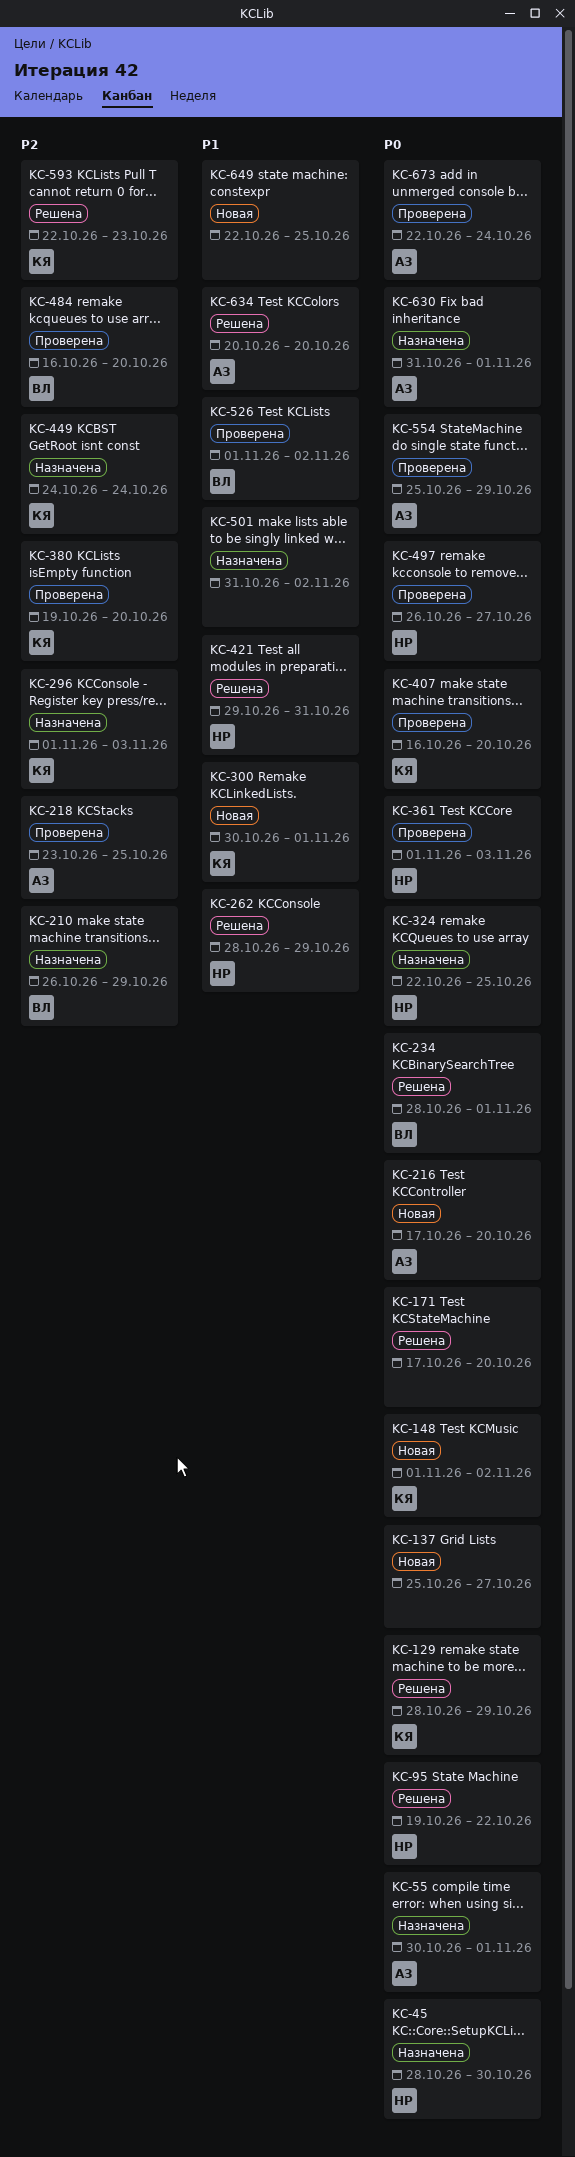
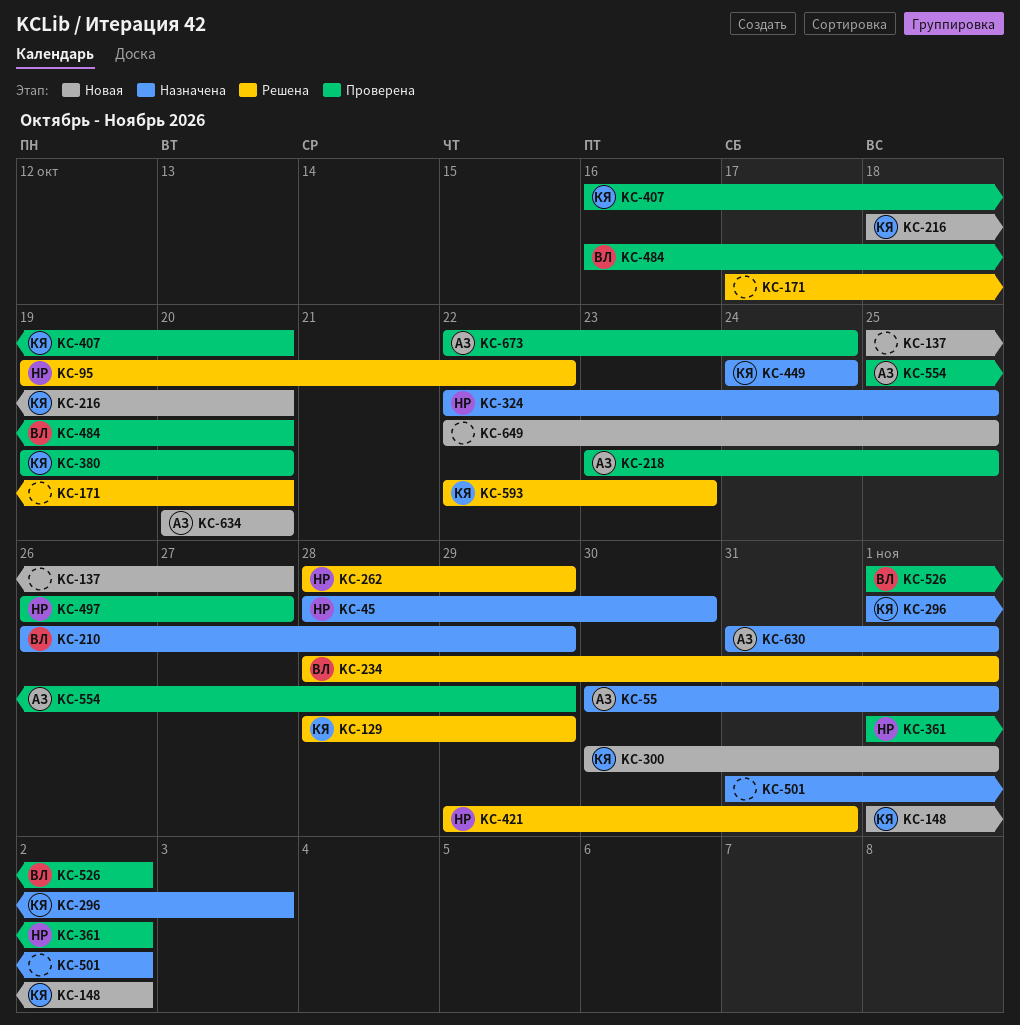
KC-216, owner: АЗ -> КЯ
KC-216, start: Oct 17 -> Oct 18
KC-361, due: Nov 3 -> Nov 2
KC-634, status: Решена -> Новая

